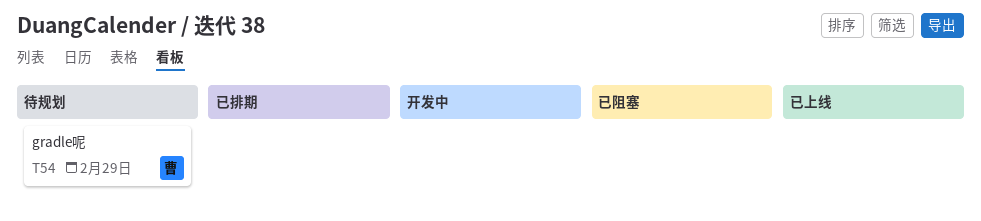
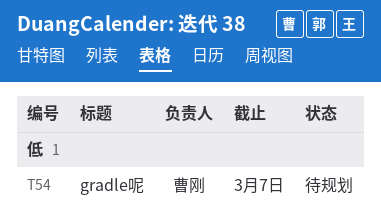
T54, due: Feb 29 -> Mar 7

